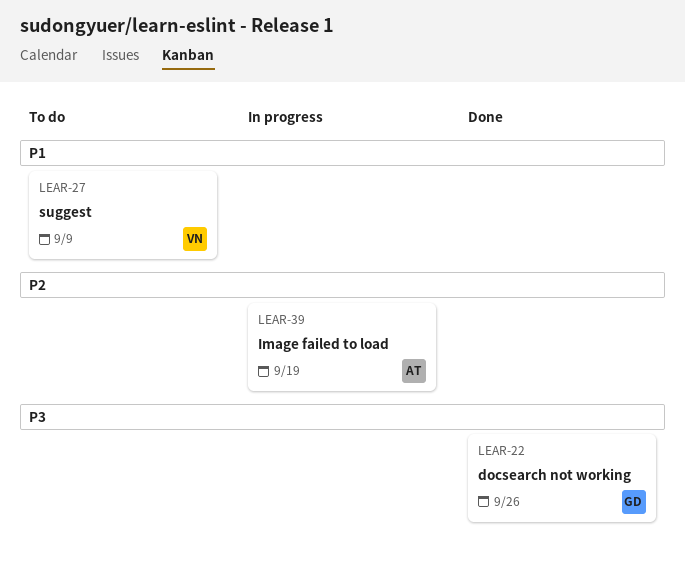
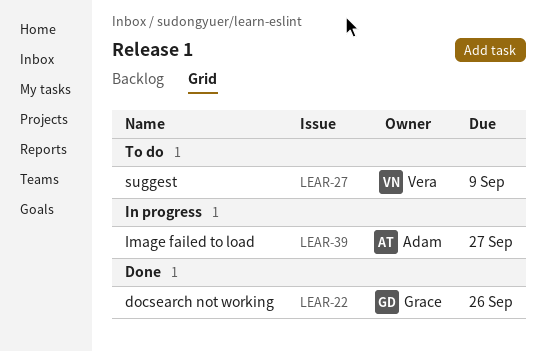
LEAR-39, due: Sep 19 -> Sep 27

